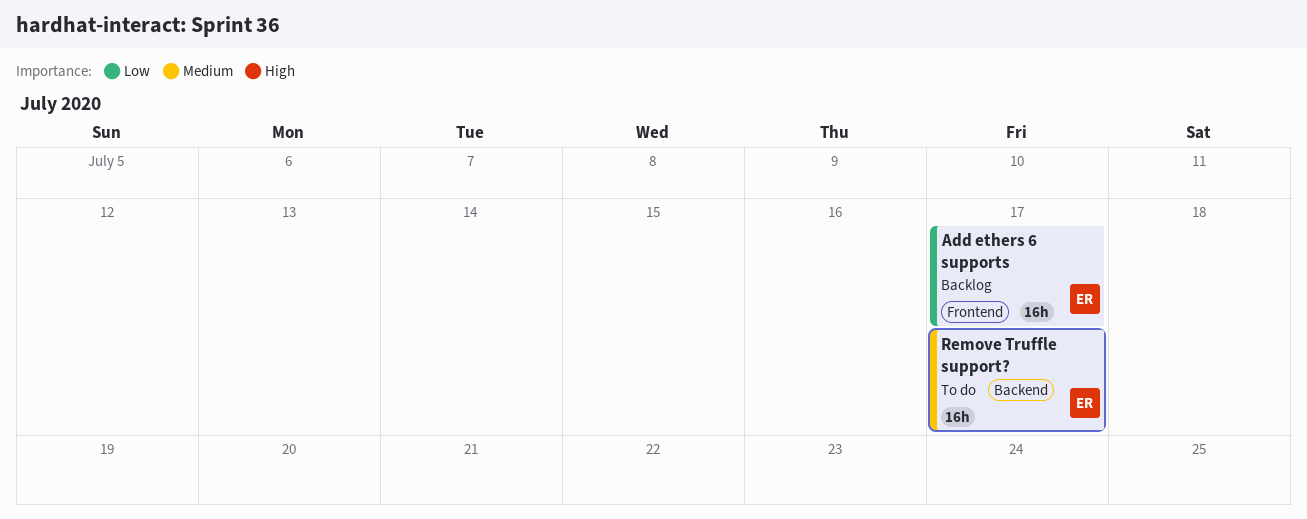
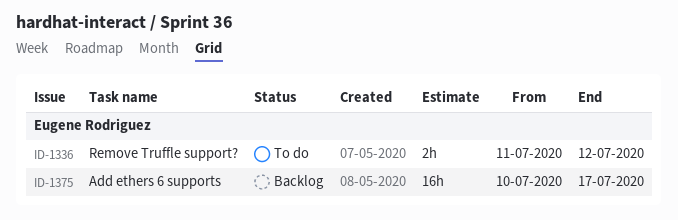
Remove Truffle support?, estimate: 16h -> 2h
Remove Truffle support?, due: Jul 17 -> Jul 12

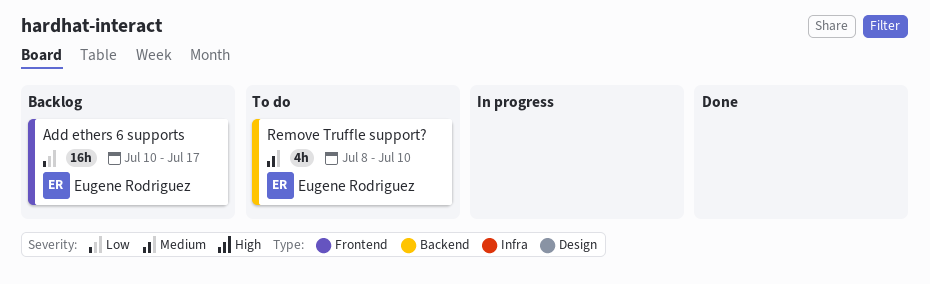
Remove Truffle support?, estimate: 2h -> 4h
Remove Truffle support?, start: Jul 11 -> Jul 8
Remove Truffle support?, due: Jul 12 -> Jul 10

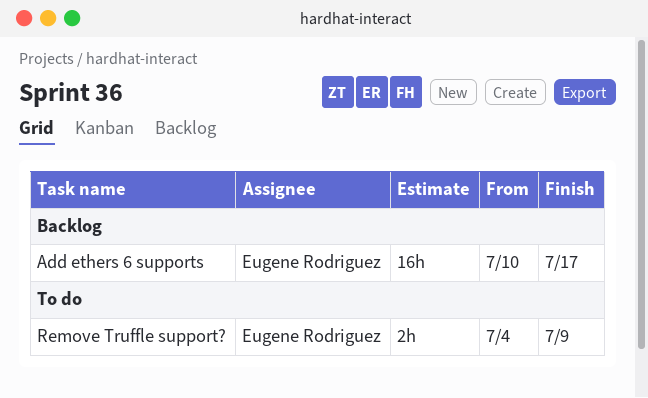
Remove Truffle support?, estimate: 4h -> 2h
Remove Truffle support?, start: Jul 8 -> Jul 4
Remove Truffle support?, due: Jul 10 -> Jul 9

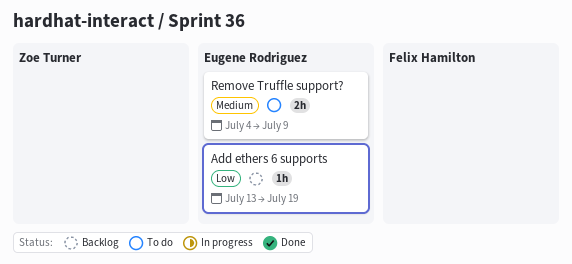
Add ethers 6 supports, estimate: 16h -> 1h
Add ethers 6 supports, start: Jul 10 -> Jul 13
Add ethers 6 supports, due: Jul 17 -> Jul 19

